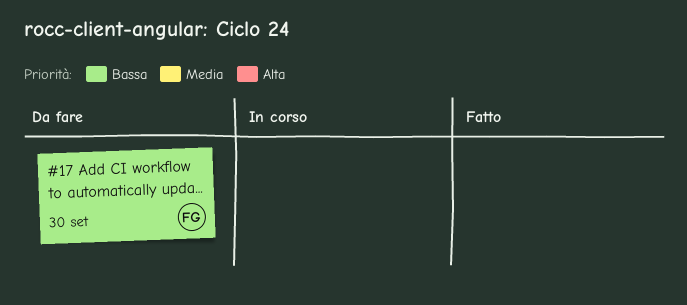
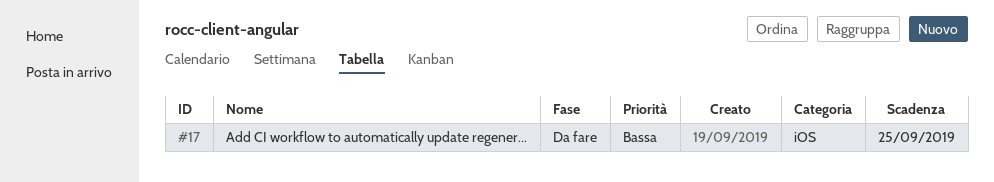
#17, due: Sep 30 -> Sep 25

